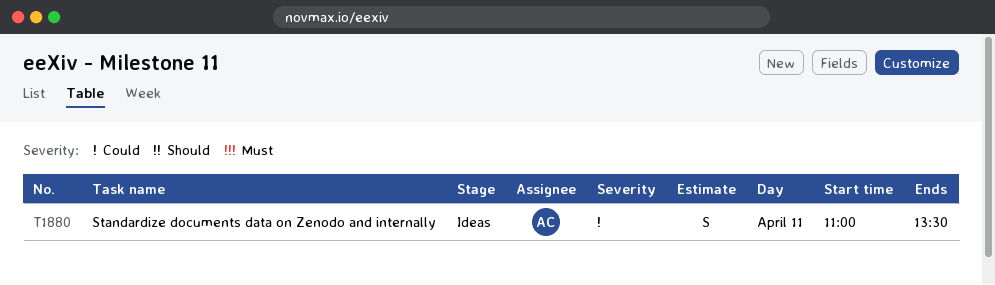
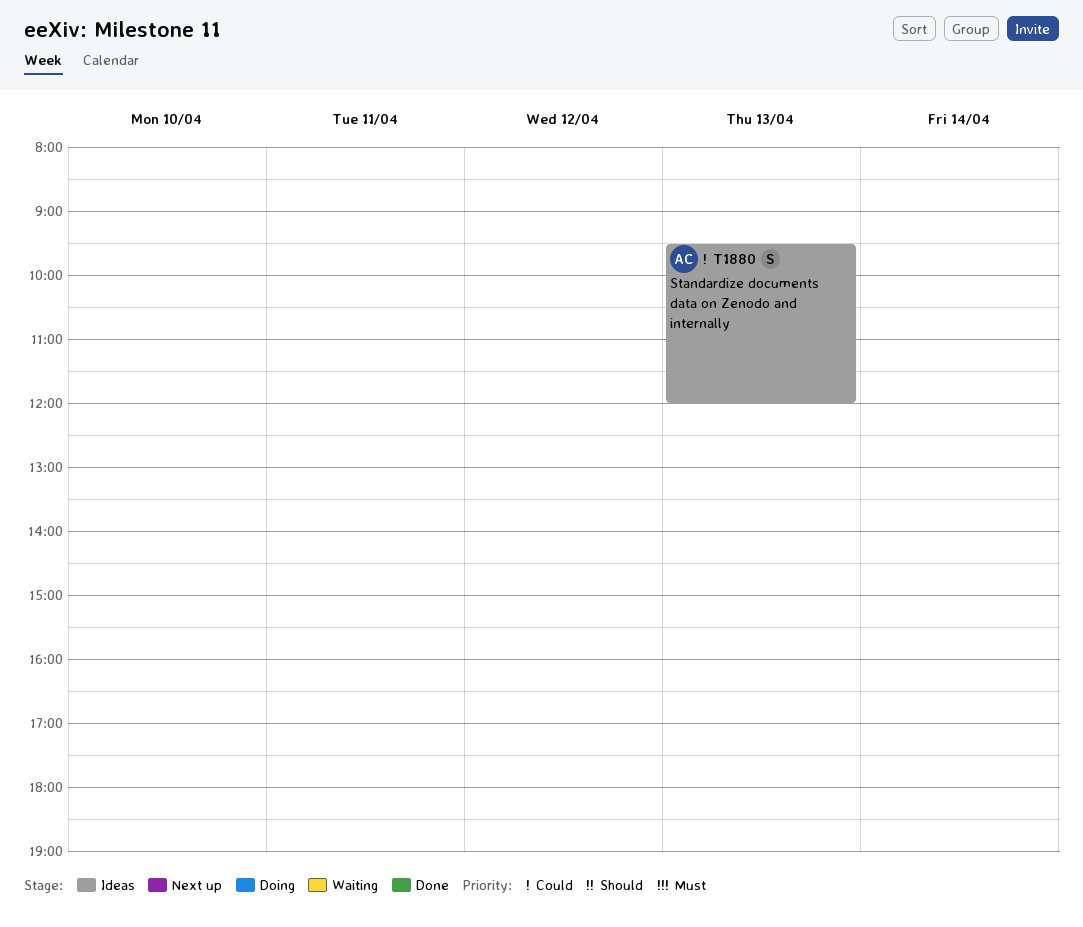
T1880, day: Apr 11 -> Apr 13
T1880, begins: 11:00 -> 09:30
T1880, ends: 13:30 -> 12:00

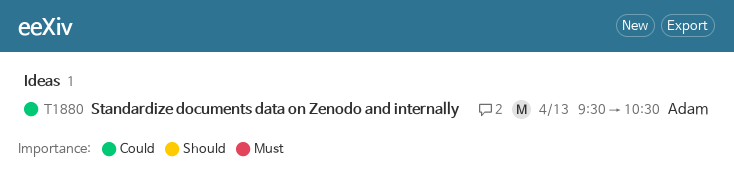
T1880, estimate: S -> M
T1880, ends: 12:00 -> 10:30

